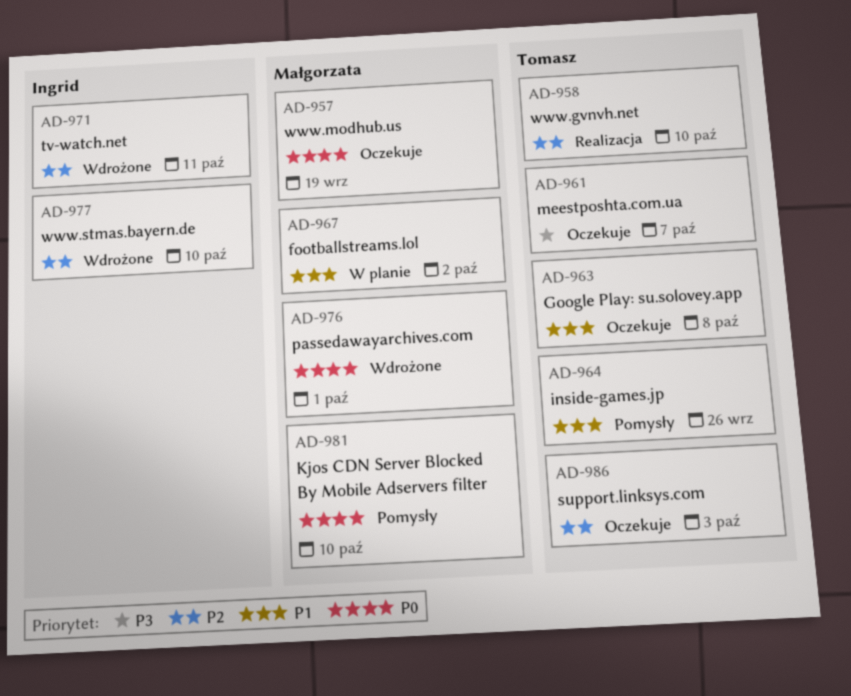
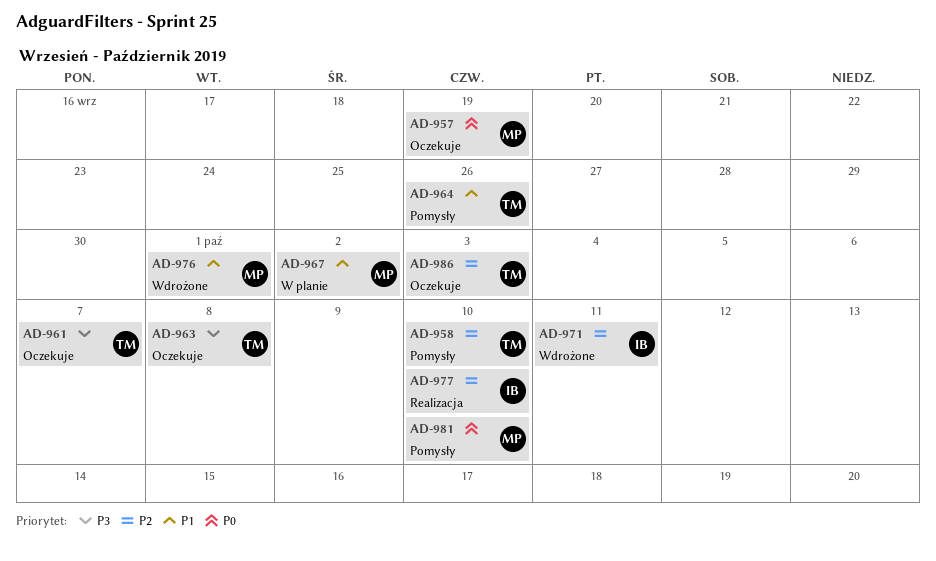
AD-958, status: Realizacja -> Pomysły
AD-963, priority: P1 -> P3
AD-976, priority: P0 -> P1
AD-977, status: Wdrożone -> Realizacja

